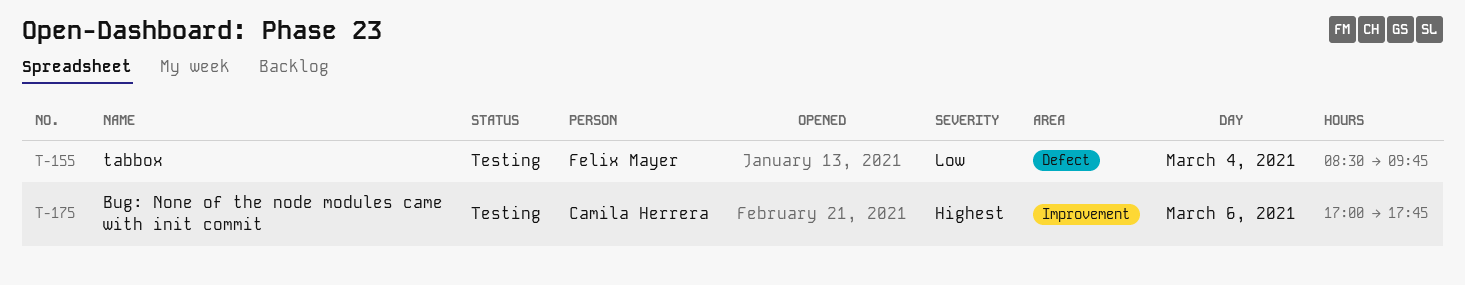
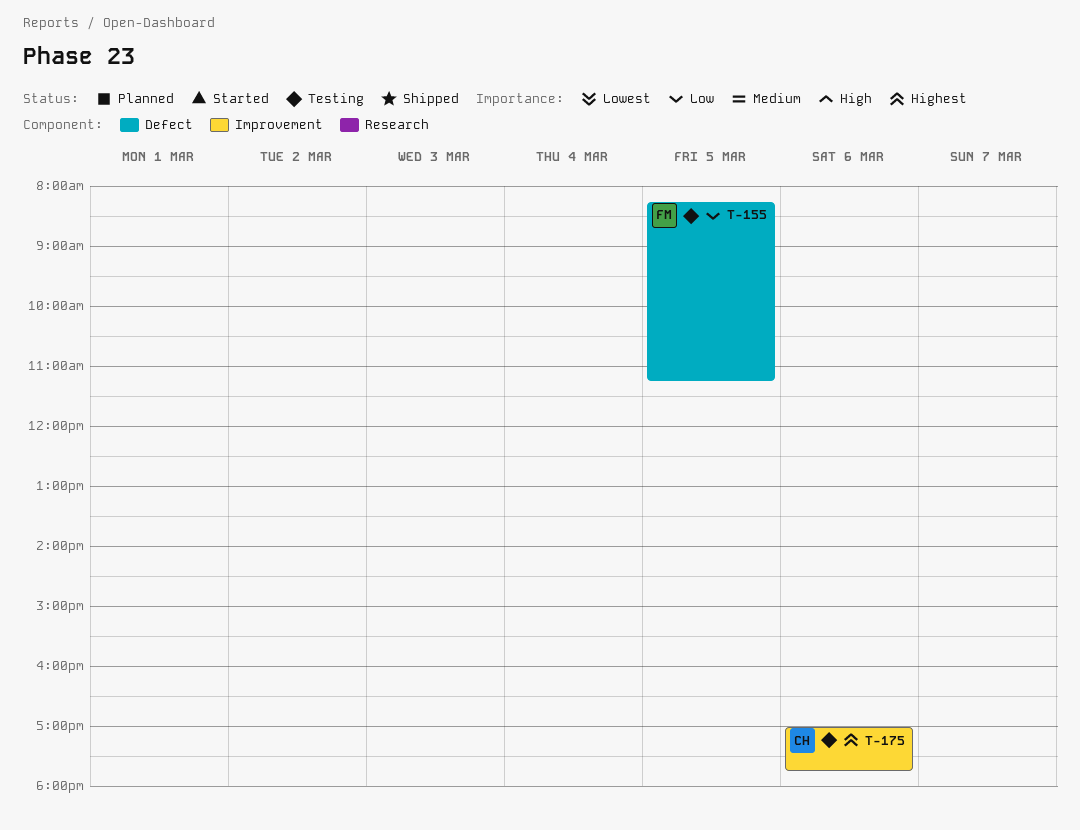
T-155, day: Mar 4 -> Mar 5
T-155, begins: 08:30 -> 08:15
T-155, ends: 09:45 -> 11:15

